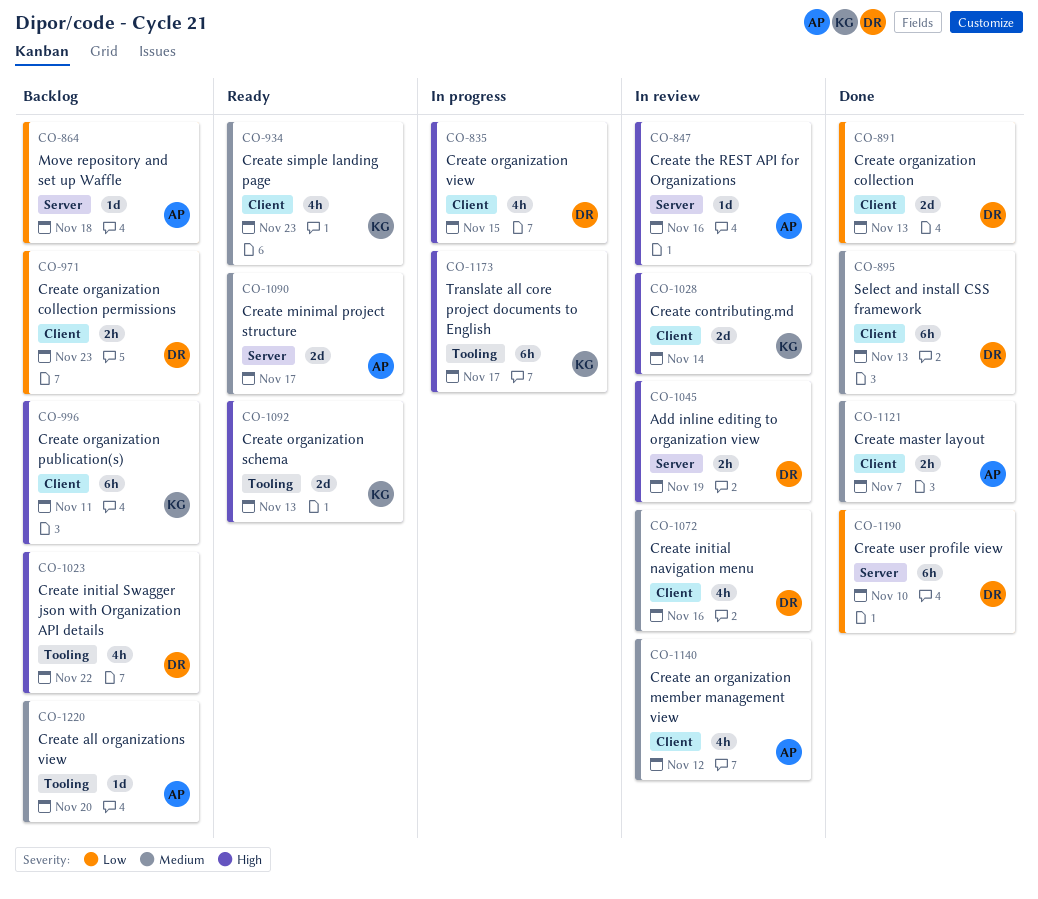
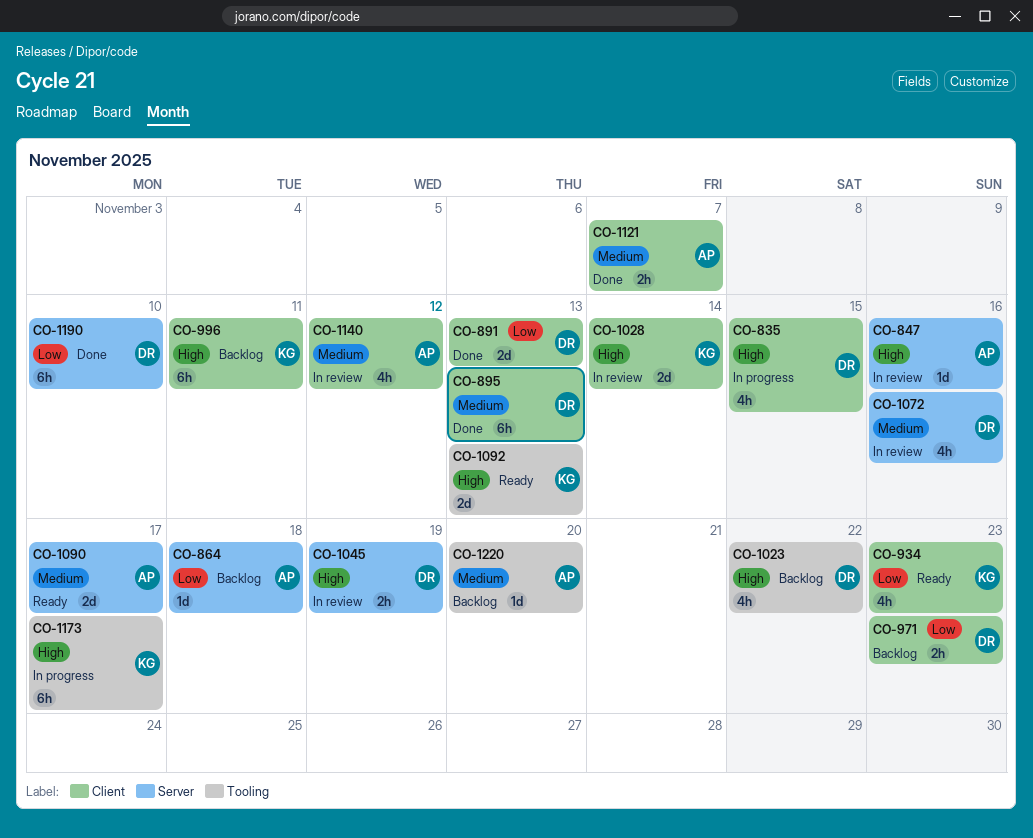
CO-934, priority: Medium -> Low
CO-1072, label: Client -> Server

